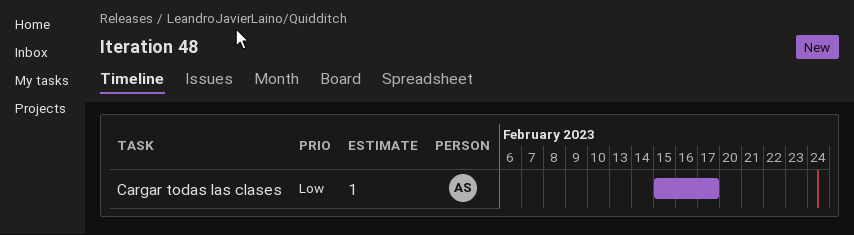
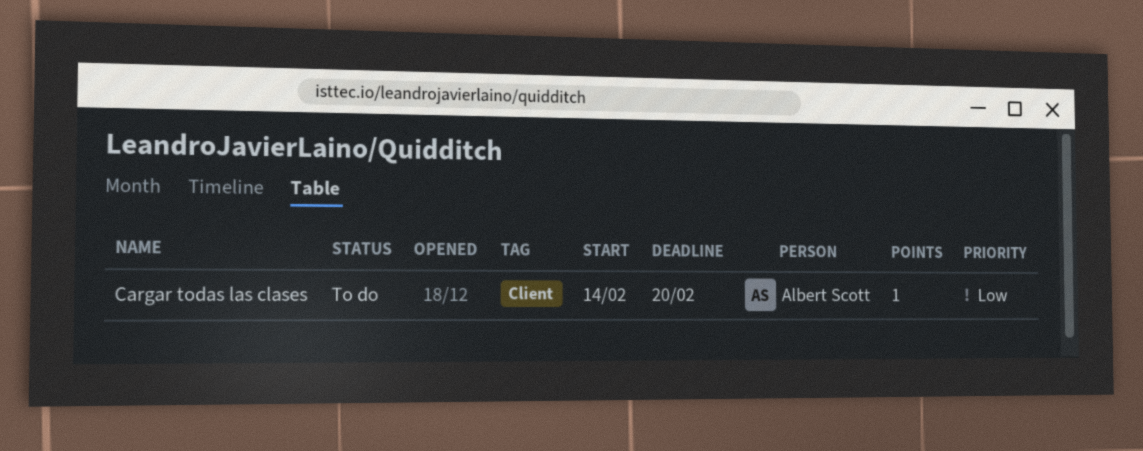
Cargar todas las clases, start: Feb 15 -> Feb 14
Cargar todas las clases, due: Feb 17 -> Feb 20

